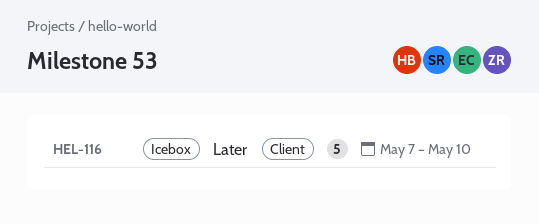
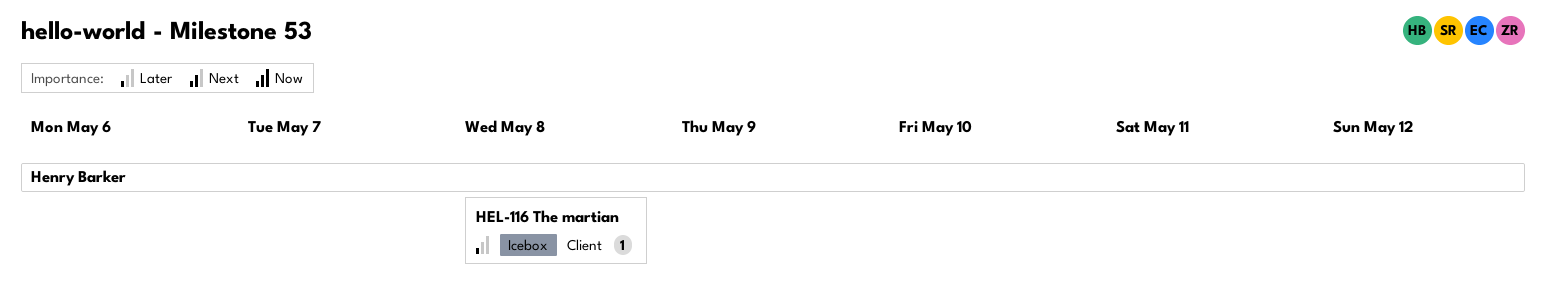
HEL-116, estimate: 5 -> 1
HEL-116, due: May 10 -> May 8

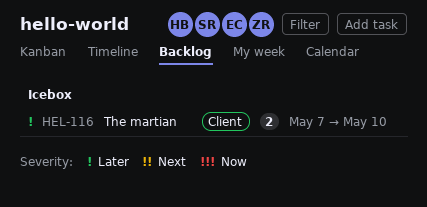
HEL-116, estimate: 1 -> 2
HEL-116, due: May 8 -> May 10

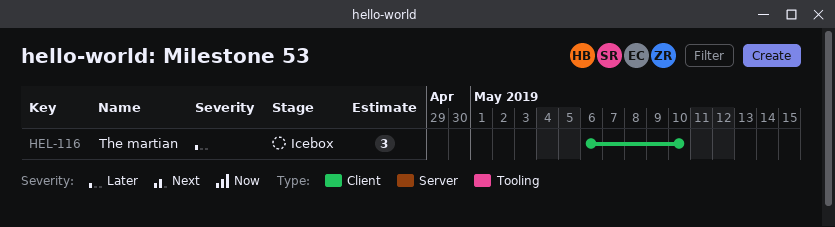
HEL-116, estimate: 2 -> 3
HEL-116, start: May 7 -> May 6

